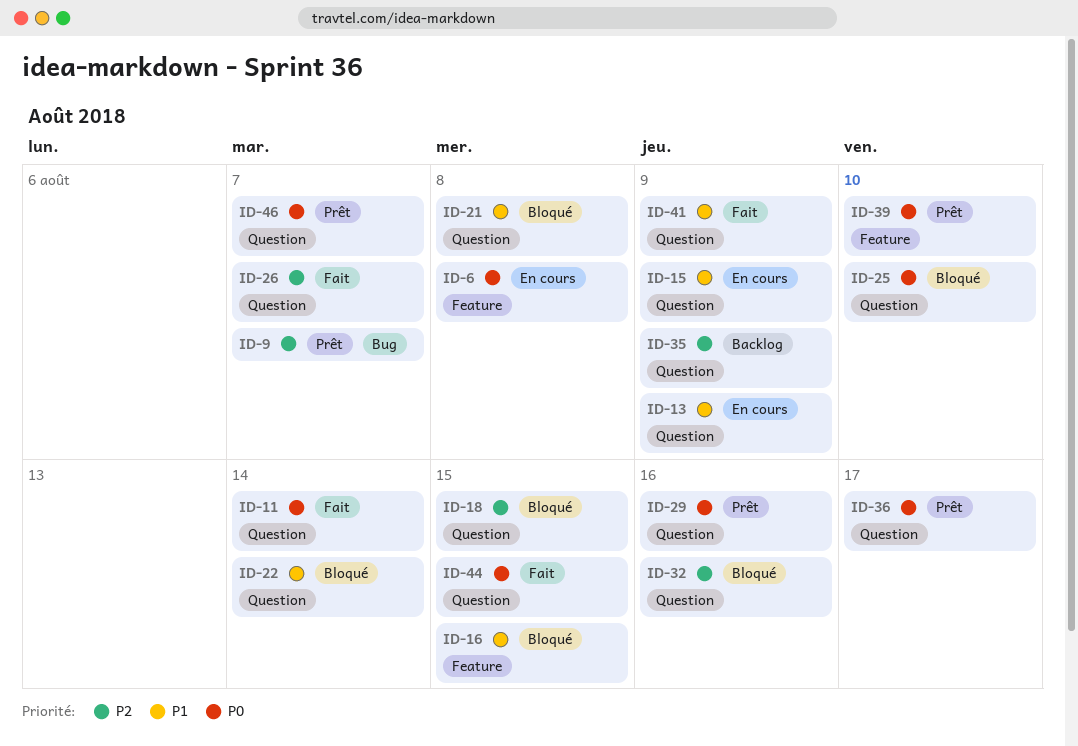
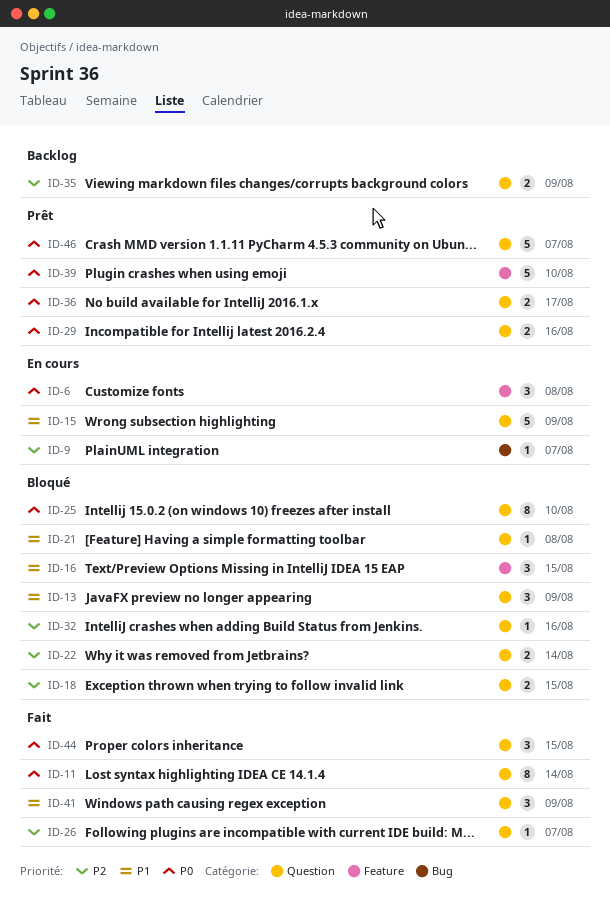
ID-9, status: Prêt -> En cours
ID-13, status: En cours -> Bloqué
ID-22, priority: P1 -> P2

